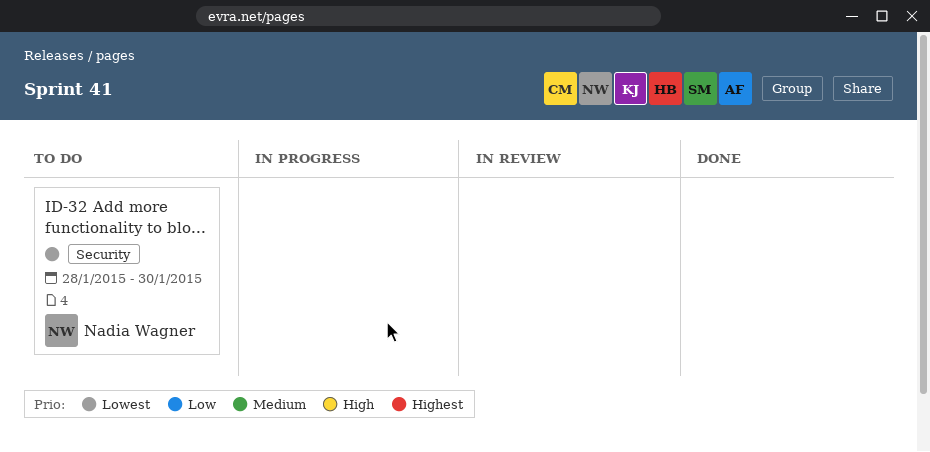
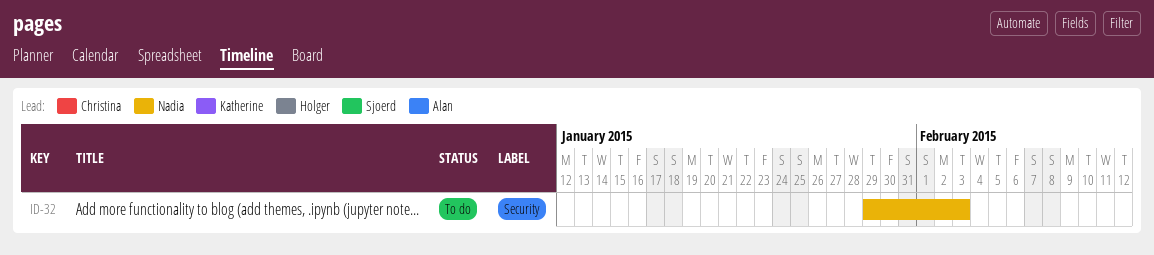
ID-32, start: Jan 28 -> Jan 29
ID-32, due: Jan 30 -> Feb 3

